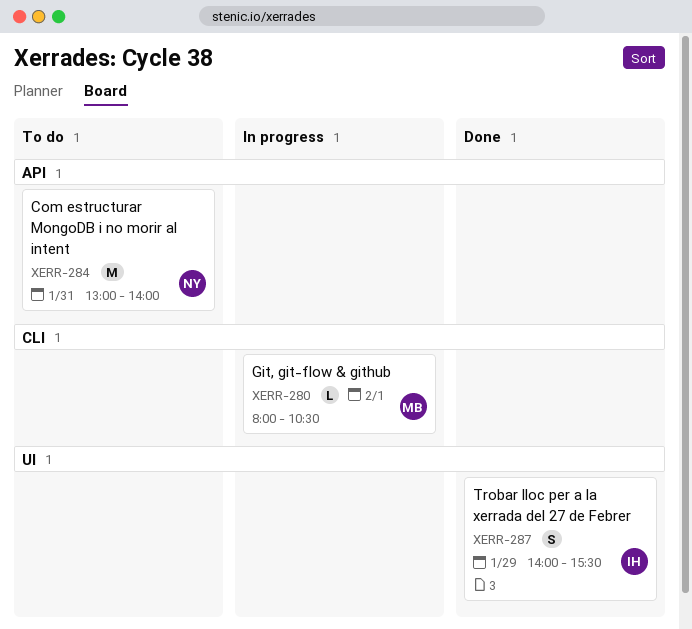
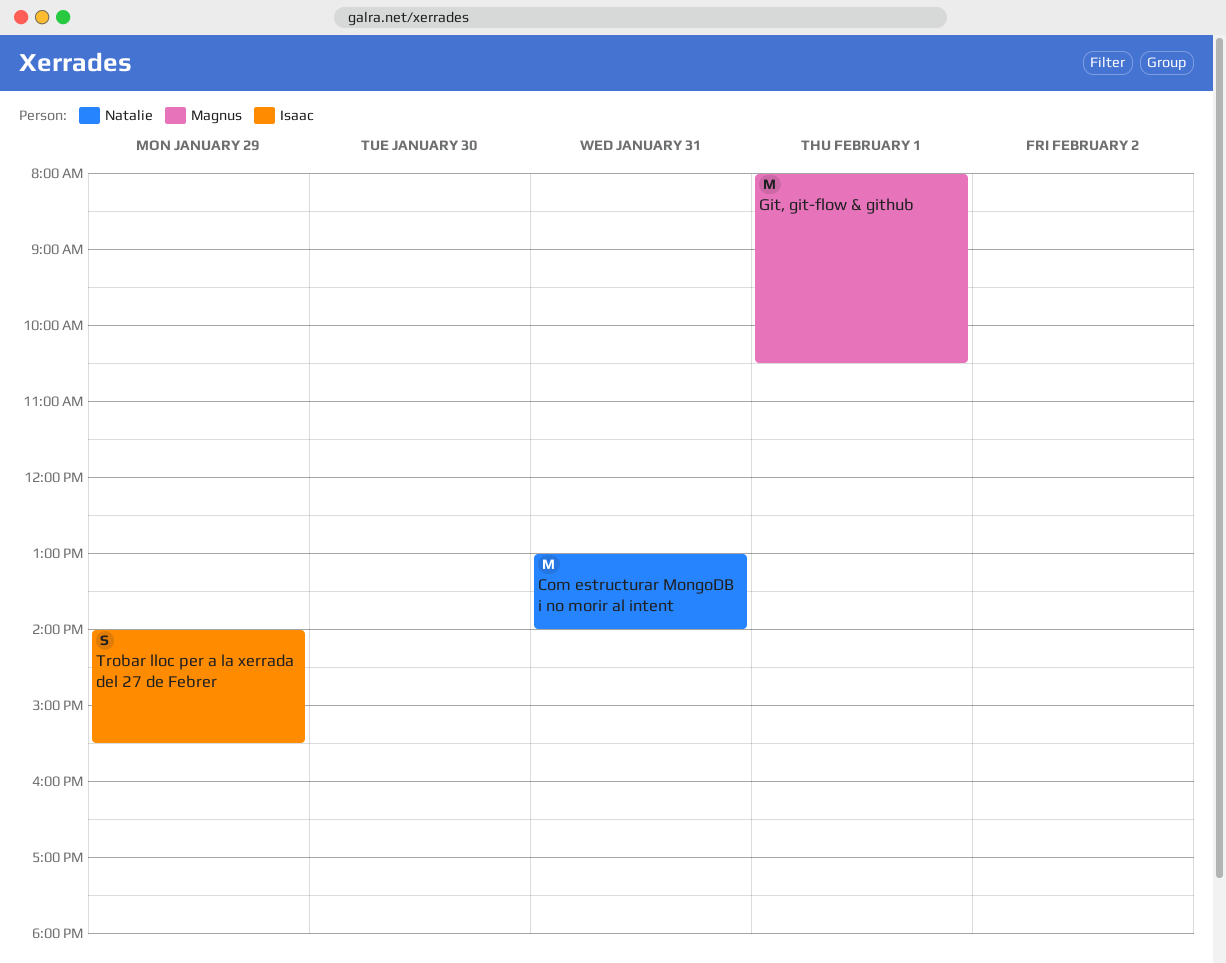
Git, git-flow & github, estimate: L -> M

